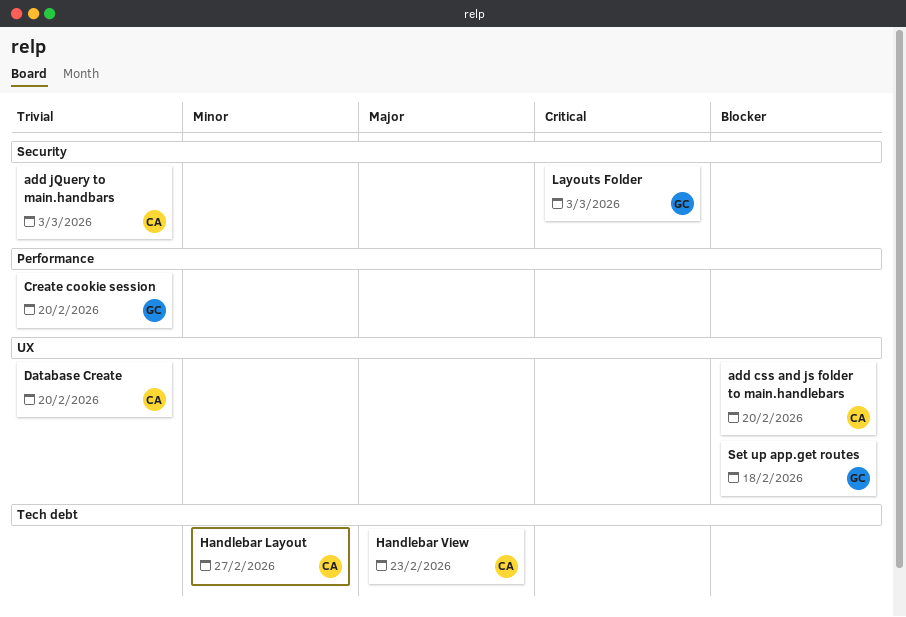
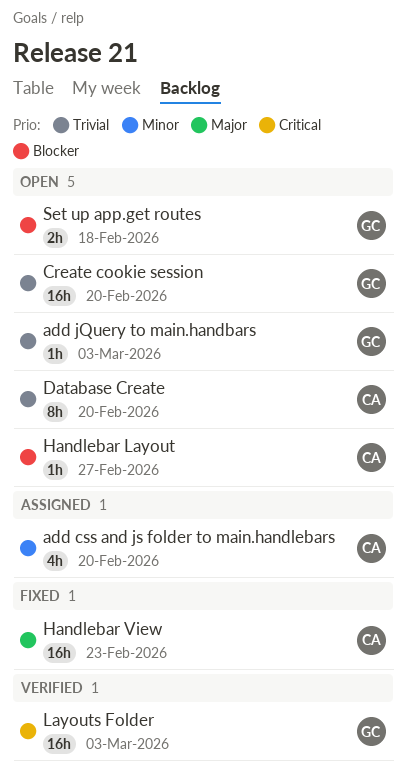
add css and js folder to main.handlebars, priority: Blocker -> Minor
add jQuery to main.handbars, owner: CA -> GC
Handlebar Layout, priority: Minor -> Blocker

